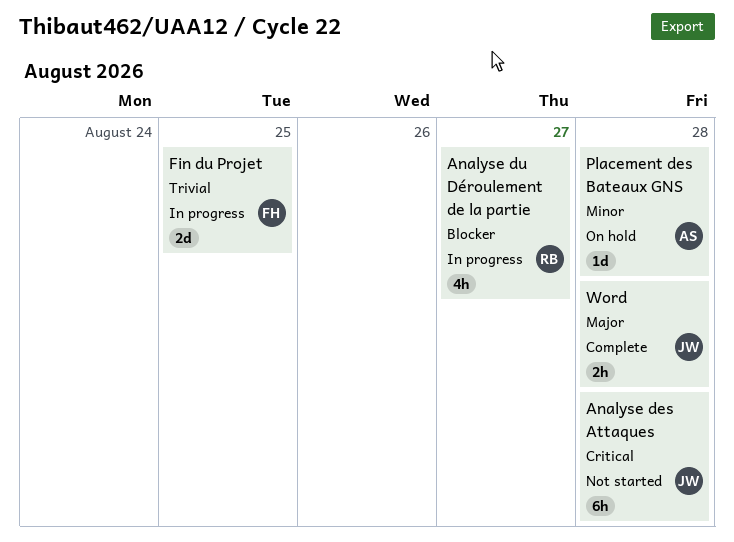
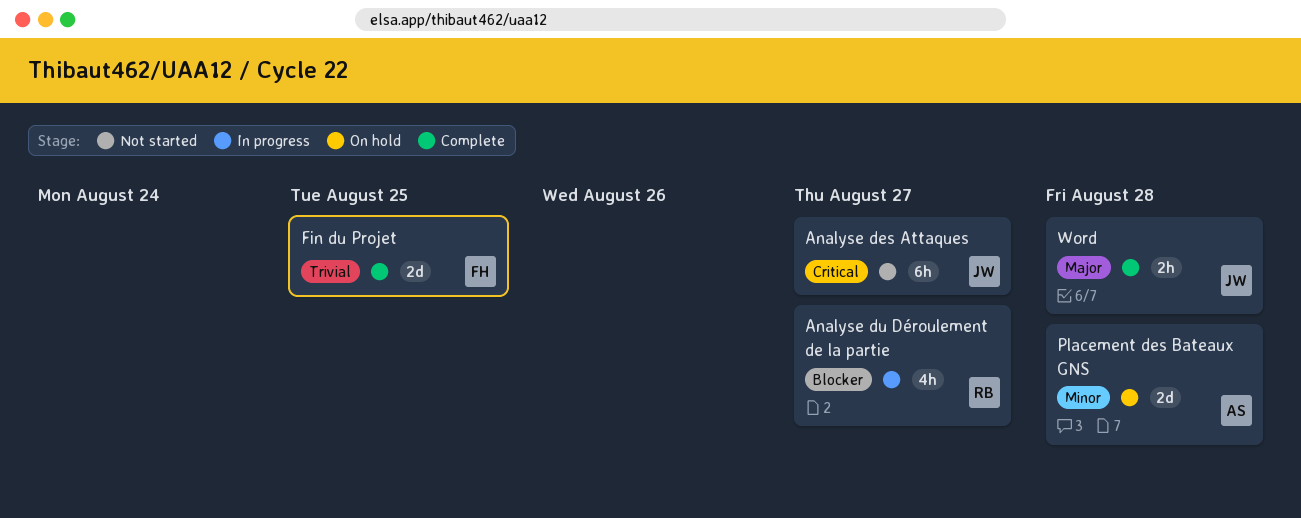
Analyse des Attaques, due: Aug 28 -> Aug 27
Fin du Projet, status: In progress -> Complete
Placement des Bateaux GNS, estimate: 1d -> 2d

